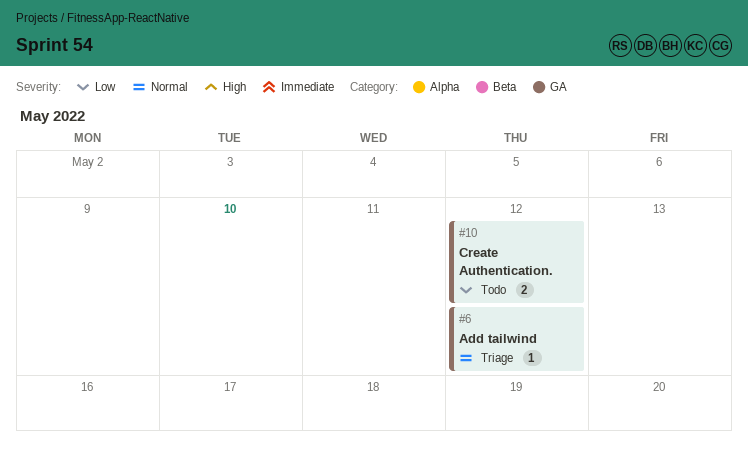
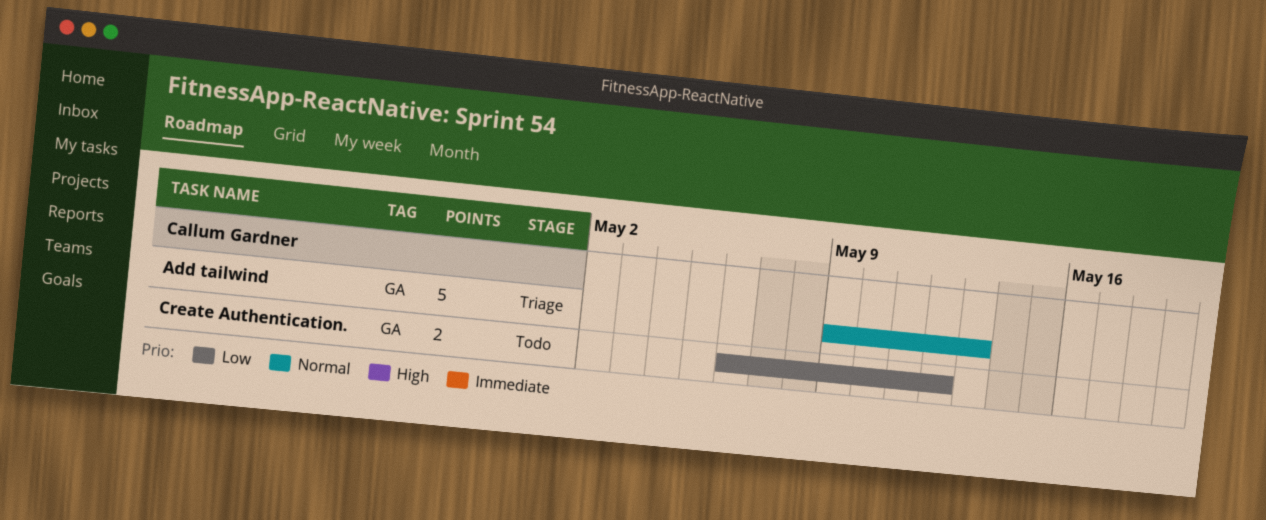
Add tailwind, estimate: 1 -> 5
Add tailwind, due: May 12 -> May 13

